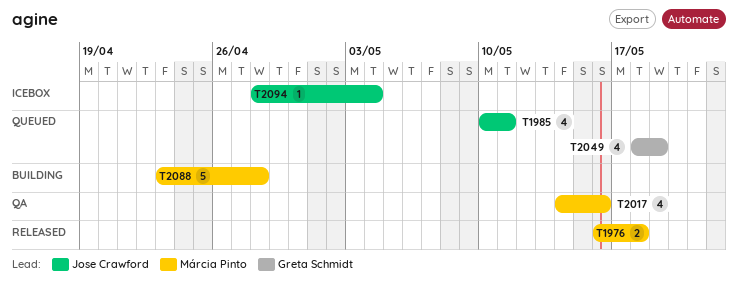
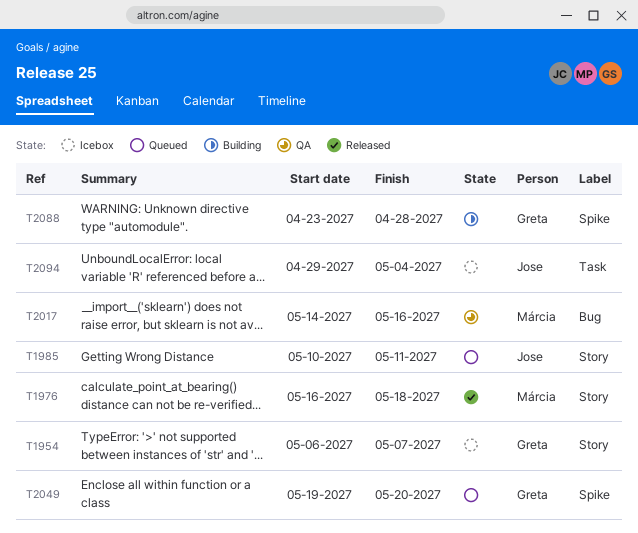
T1954: none -> present
T2049, start: May 18 -> May 19
T2049, due: May 19 -> May 20
T2088, owner: Márcia Pinto -> Greta Schmidt
T2094, start: Apr 28 -> Apr 29

